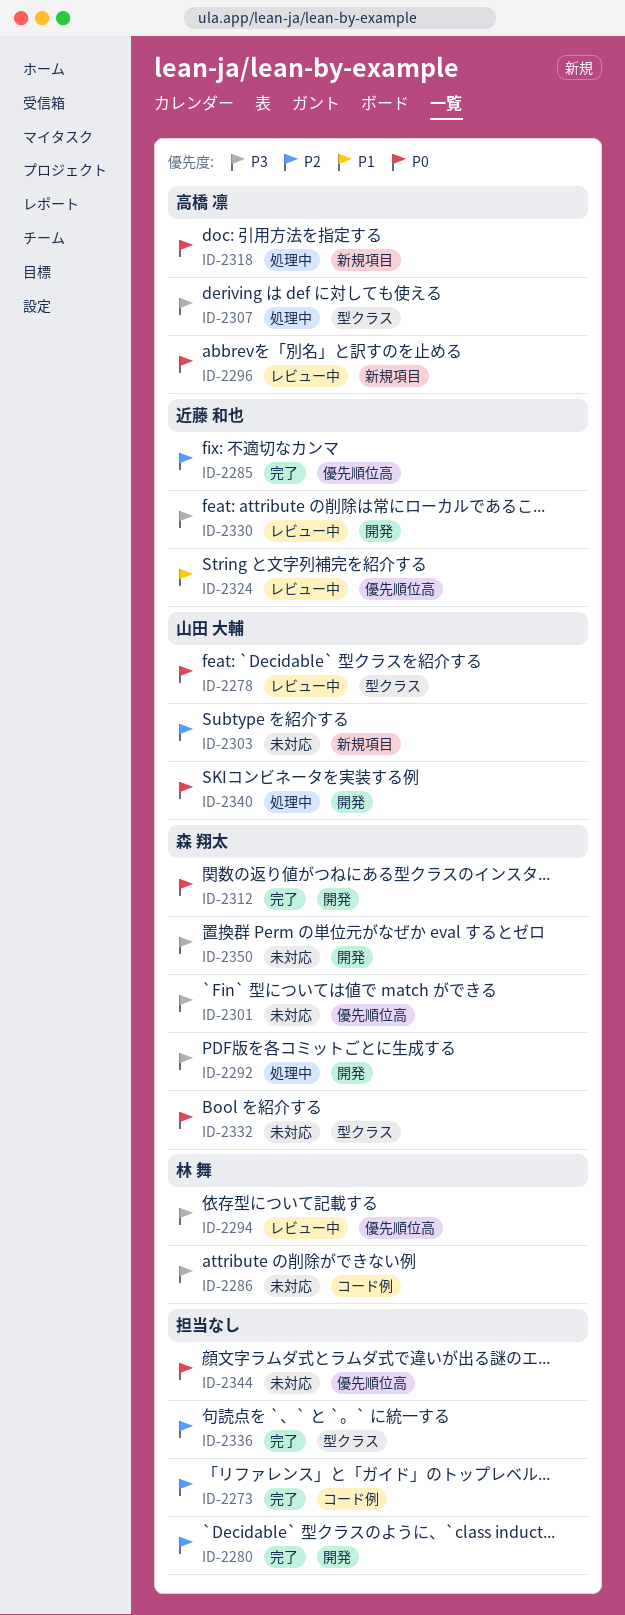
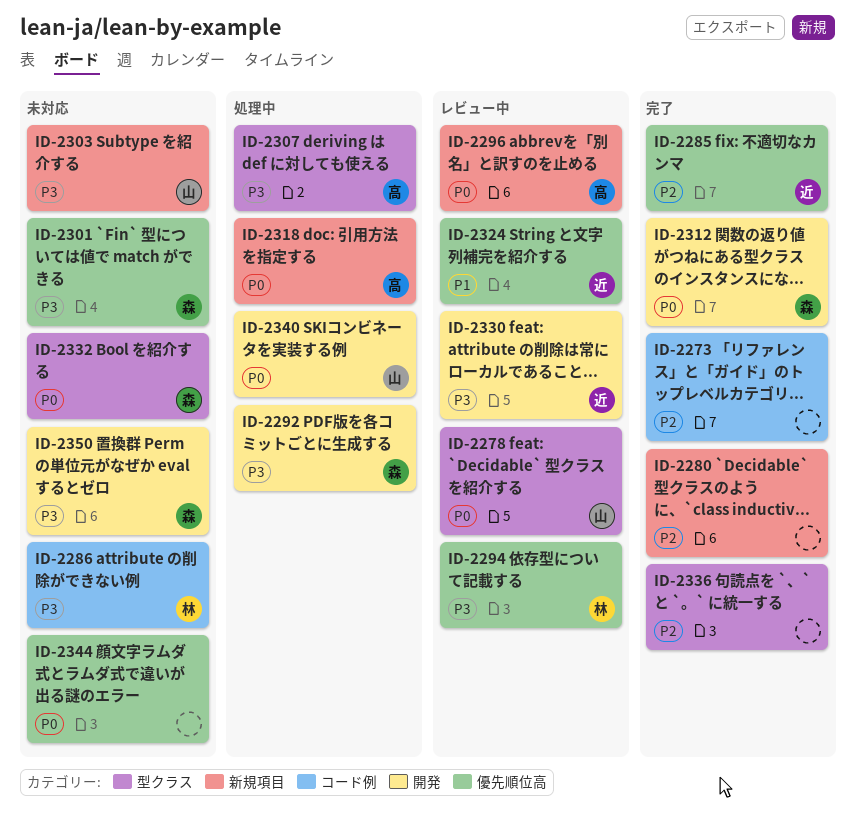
ID-2280, label: 開発 -> 新規項目
ID-2303, priority: P2 -> P3

